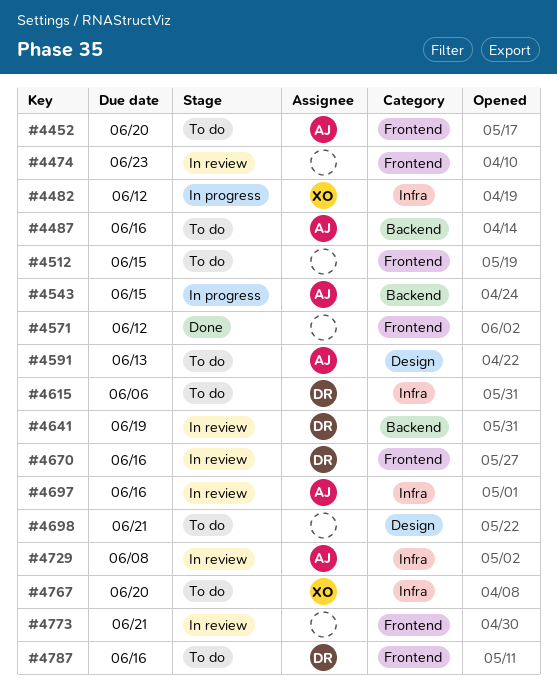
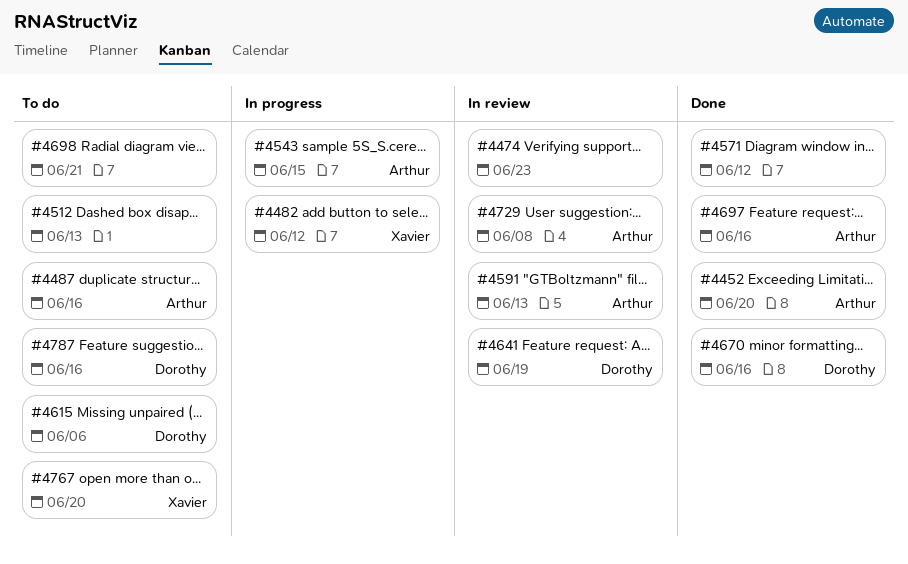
#4452, status: To do -> Done
#4512, due: Jun 15 -> Jun 13
#4591, status: To do -> In review
#4670, status: In review -> Done
#4697, status: In review -> Done
#4773: present -> none

